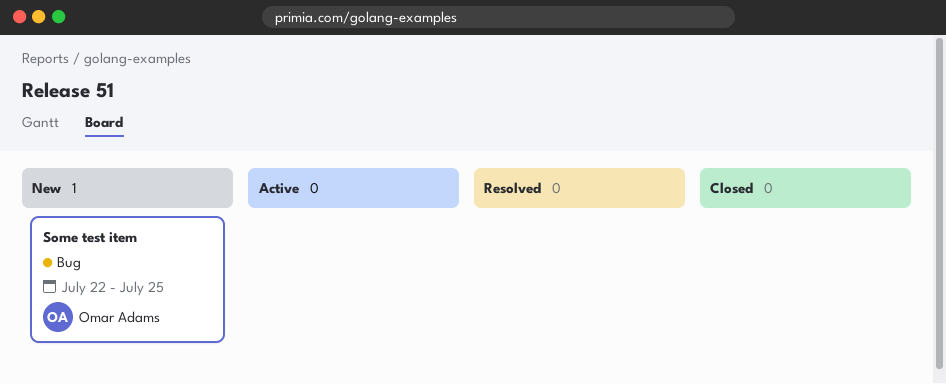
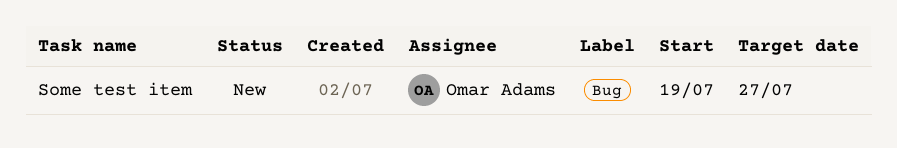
Some test item, start: Jul 22 -> Jul 19
Some test item, due: Jul 25 -> Jul 27

